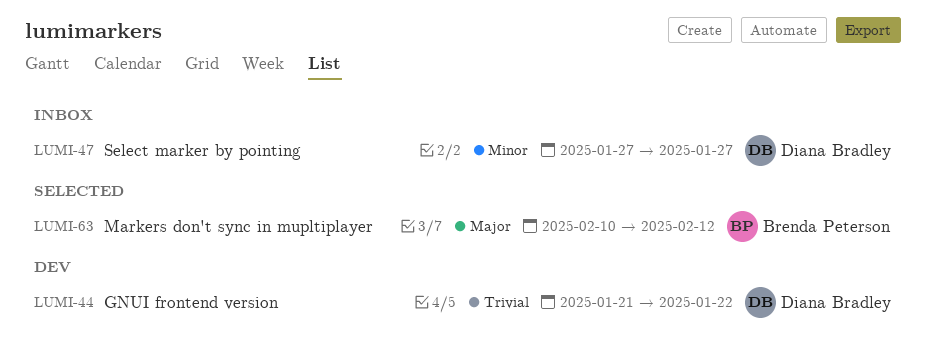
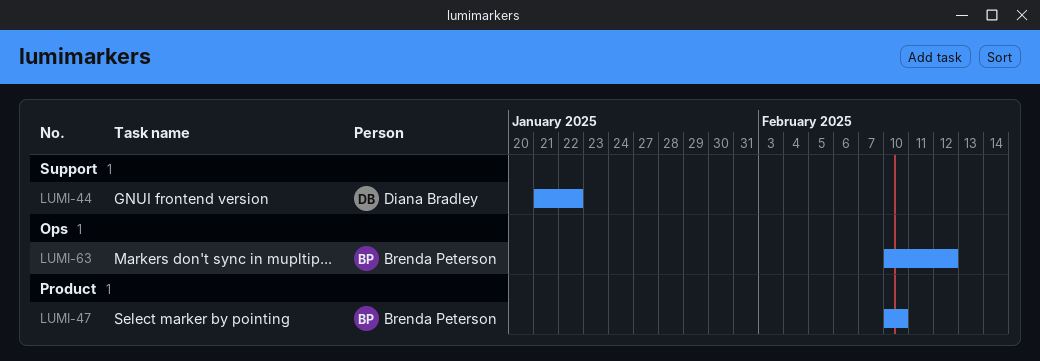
LUMI-47, owner: Diana Bradley -> Brenda Peterson
LUMI-47, start: Jan 27 -> Feb 10
LUMI-47, due: Jan 27 -> Feb 10

